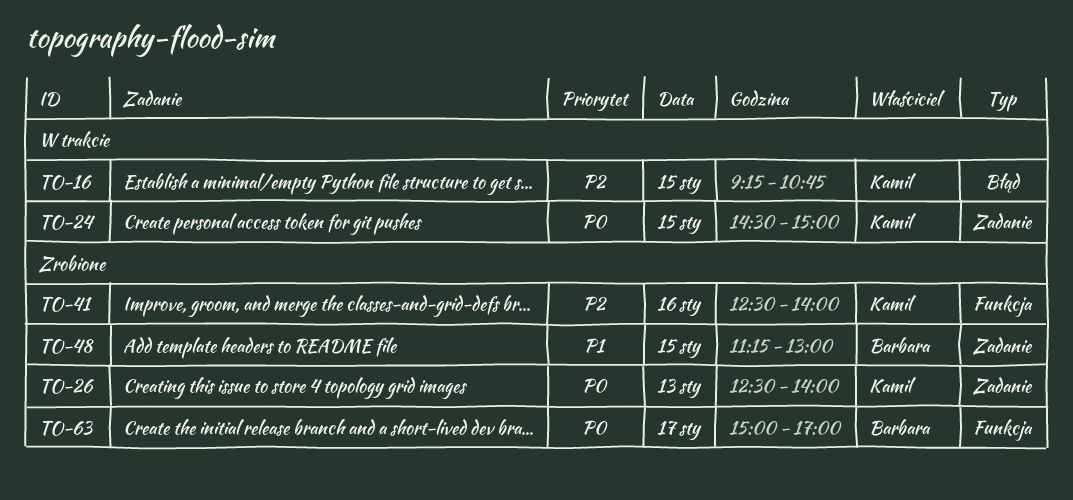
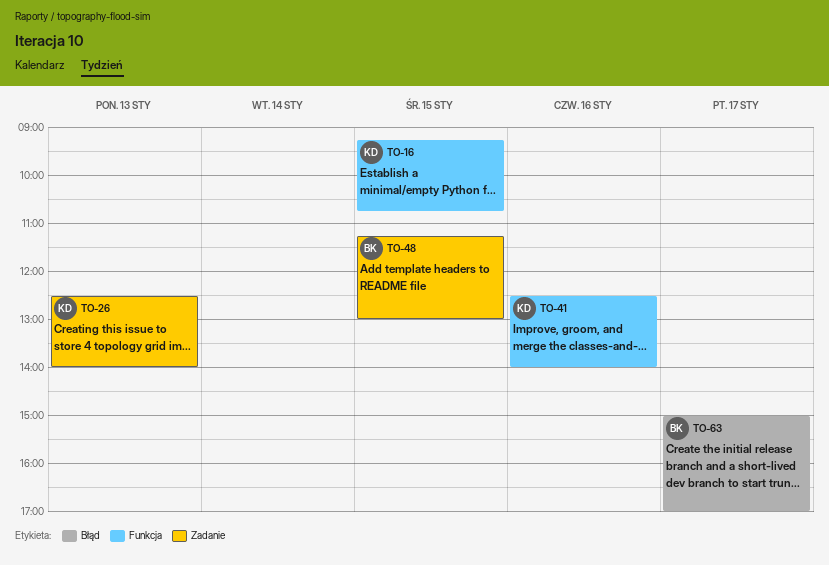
TO-16, label: Błąd -> Funkcja
TO-24: present -> none
TO-63, label: Funkcja -> Błąd

